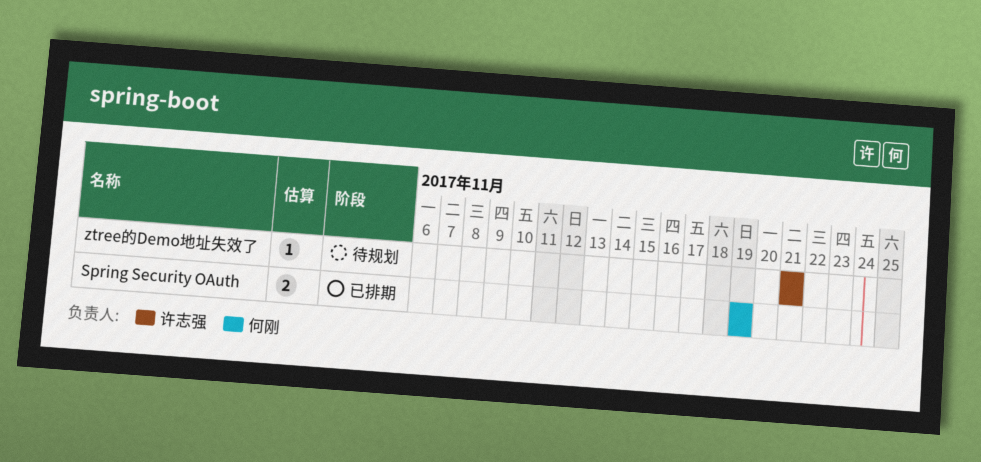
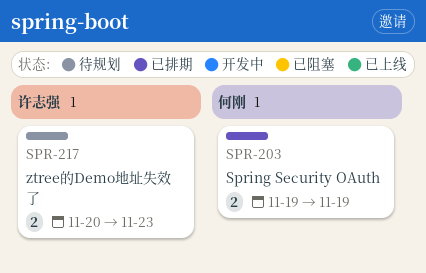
ztree的Demo地址失效了, estimate: 1 -> 2
ztree的Demo地址失效了, start: Nov 21 -> Nov 20
ztree的Demo地址失效了, due: Nov 21 -> Nov 23

